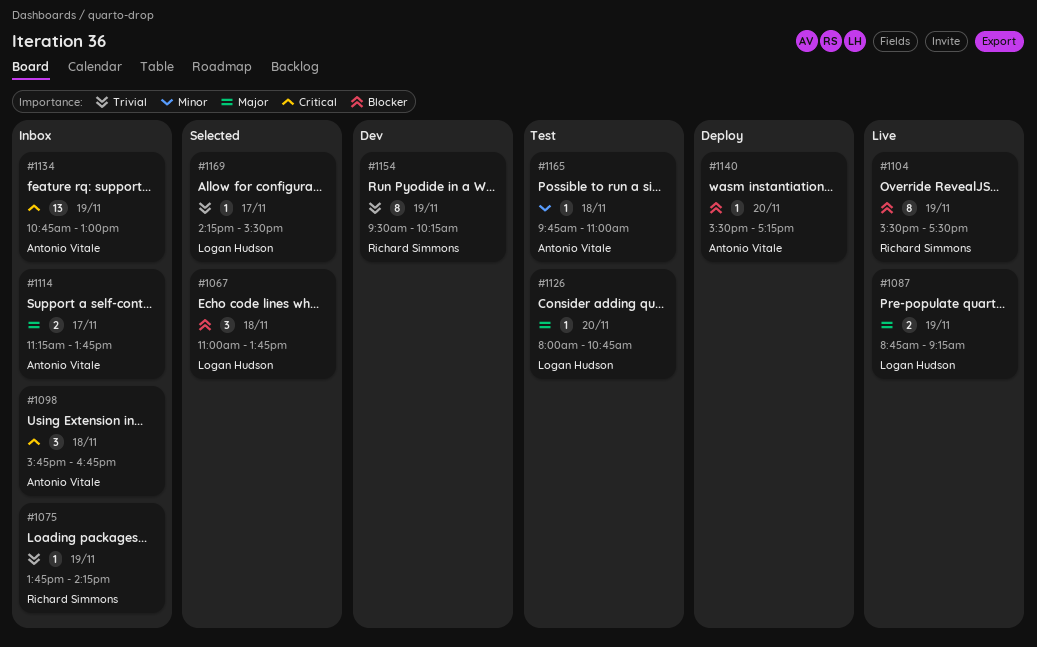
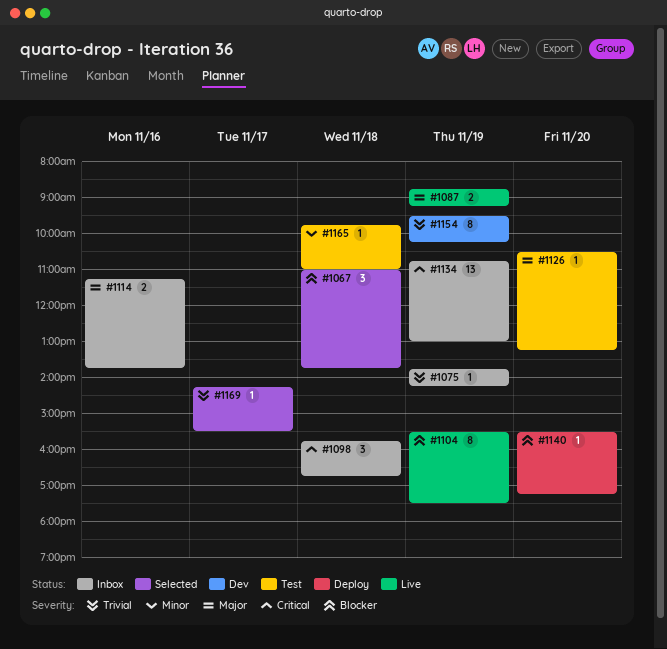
#1114, day: Nov 17 -> Nov 16
#1126, begins: 08:00 -> 10:30
#1126, ends: 10:45 -> 13:15

